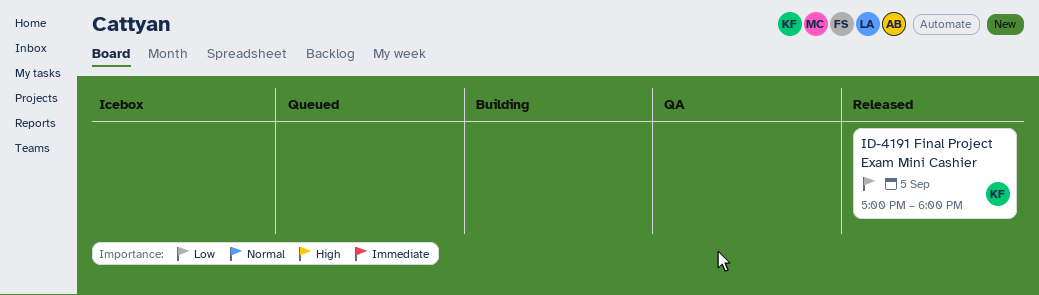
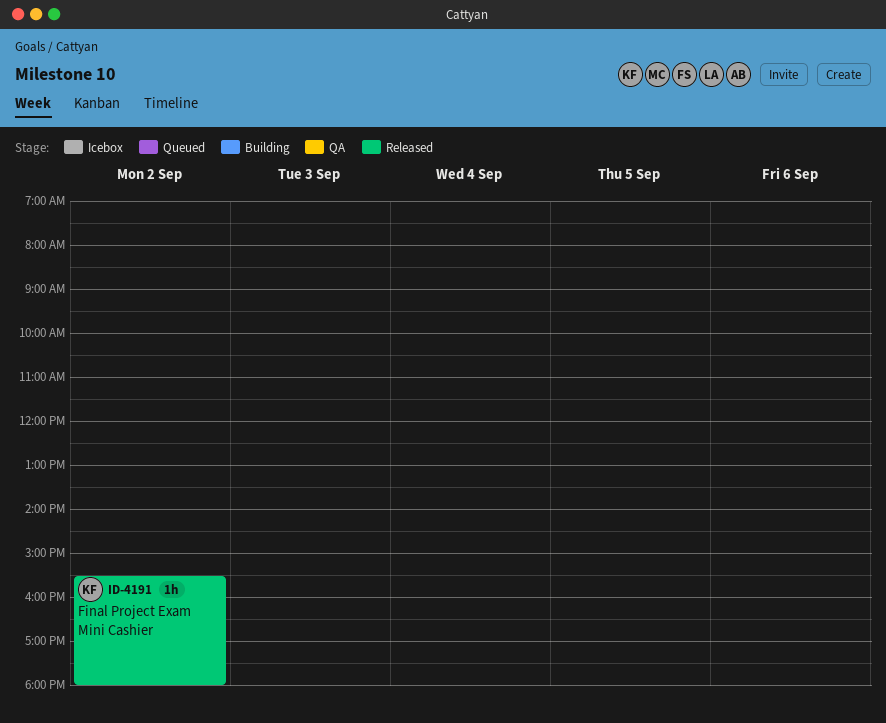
ID-4191, day: Sep 5 -> Sep 2
ID-4191, begins: 17:00 -> 15:30

